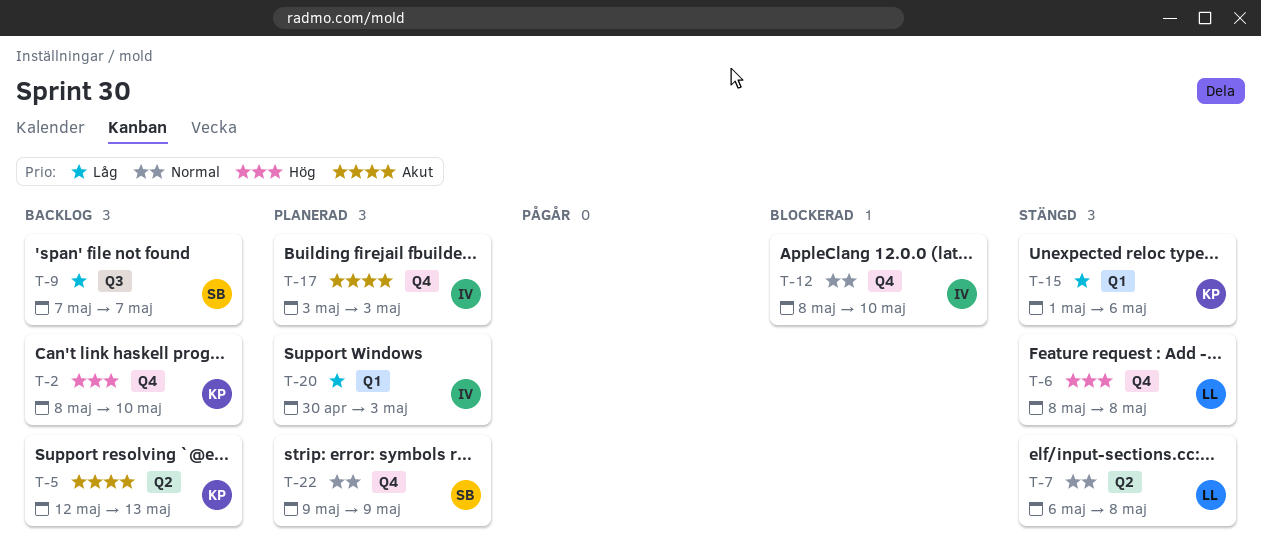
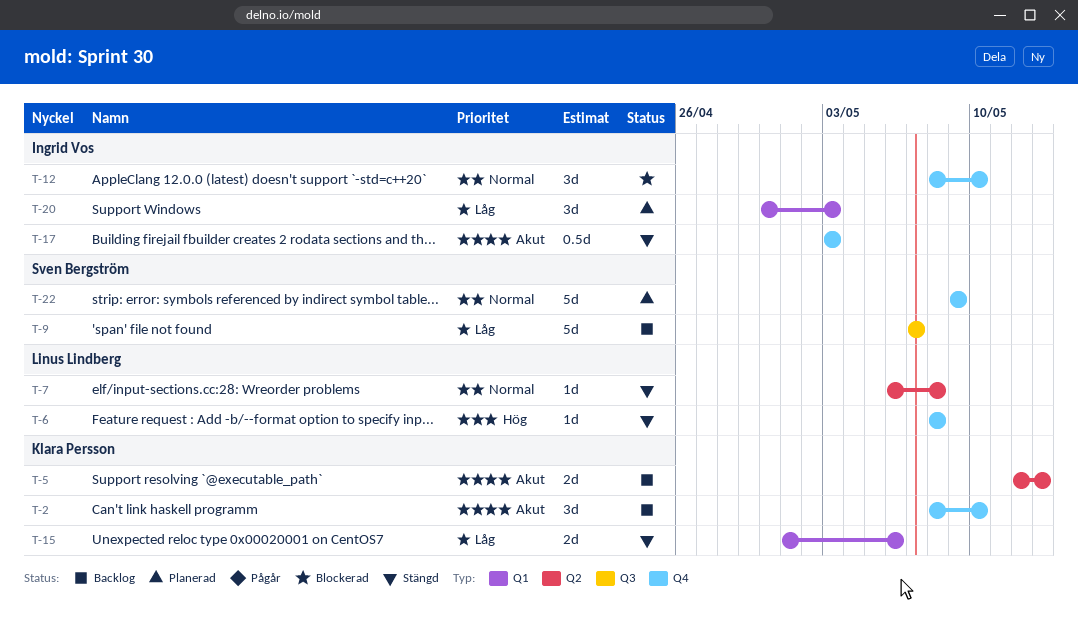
T-2, priority: Hög -> Akut
T-17, status: Planerad -> Stängd

